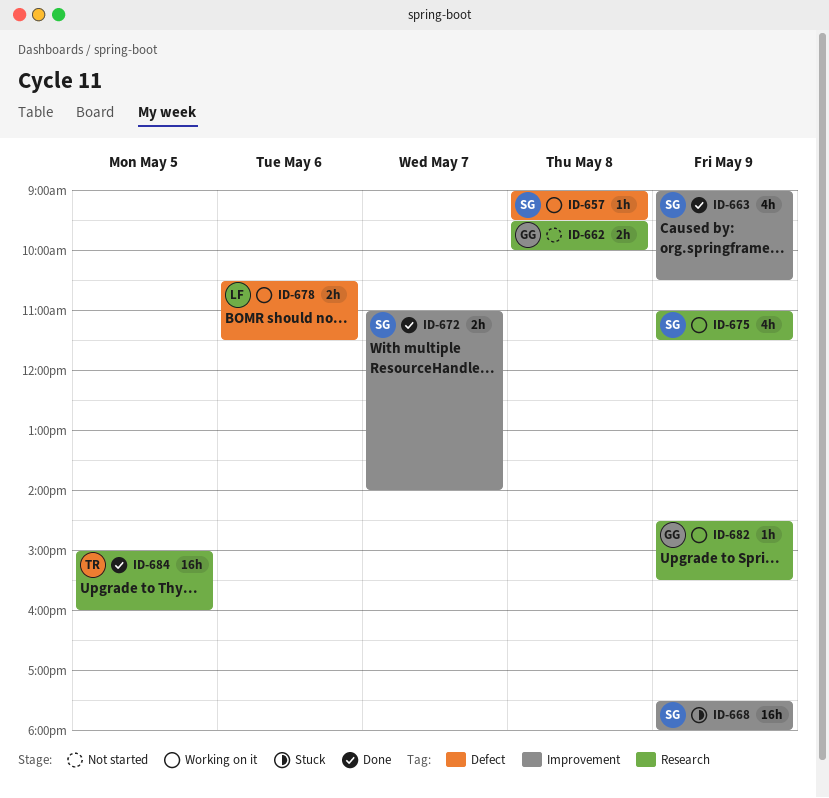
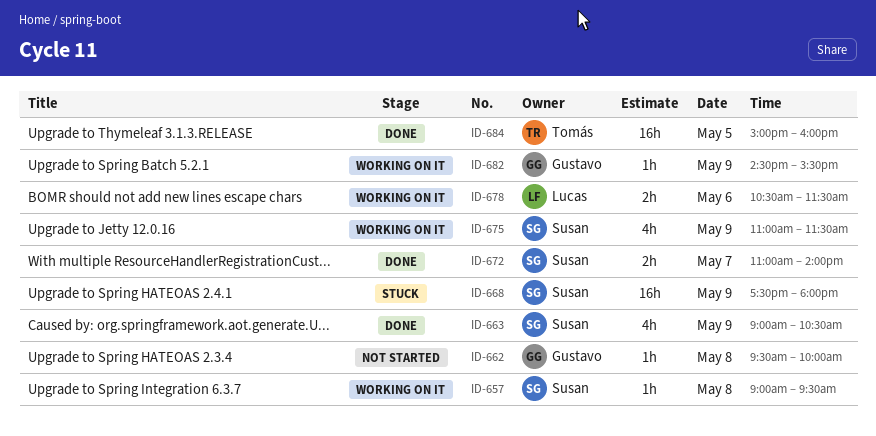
ID-662, estimate: 2h -> 1h

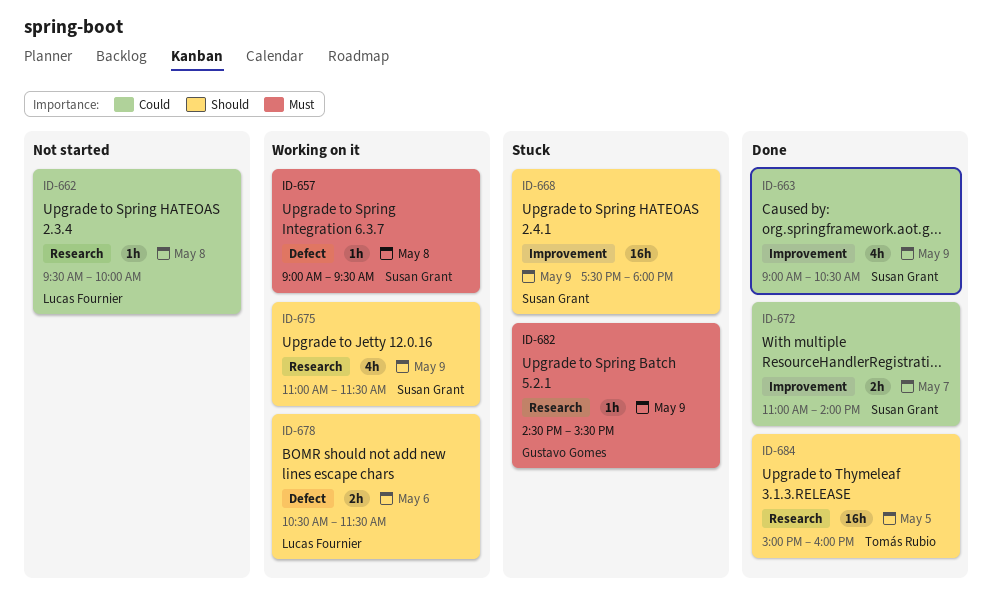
ID-662, owner: Gustavo Gomes -> Lucas Fournier
ID-682, status: Working on it -> Stuck

